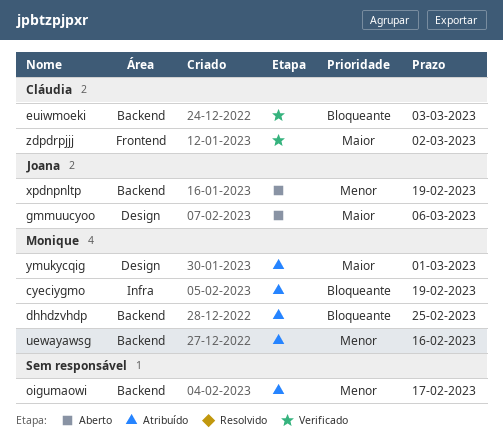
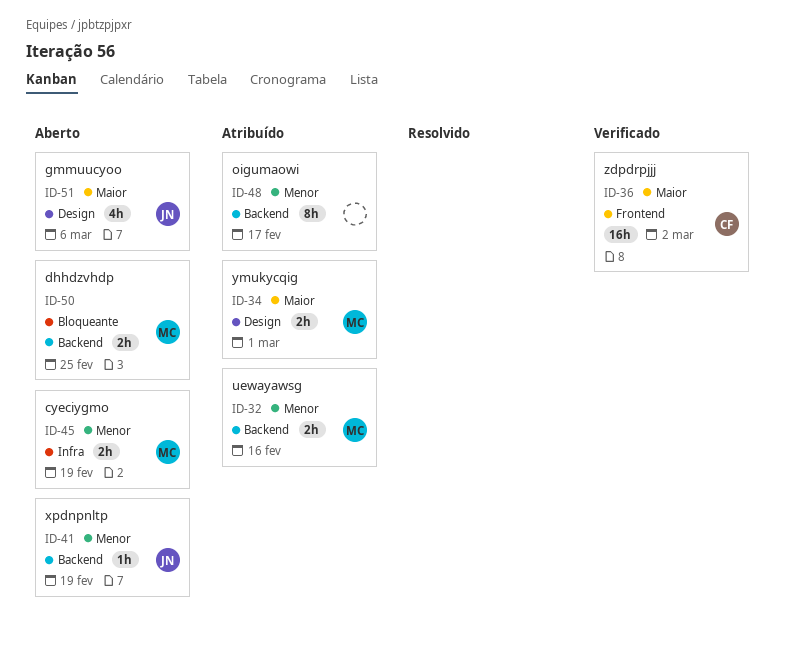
cyeciygmo, status: Atribuído -> Aberto
cyeciygmo, priority: Bloqueante -> Menor
dhhdzvhdp, status: Atribuído -> Aberto
euiwmoeki: present -> none

